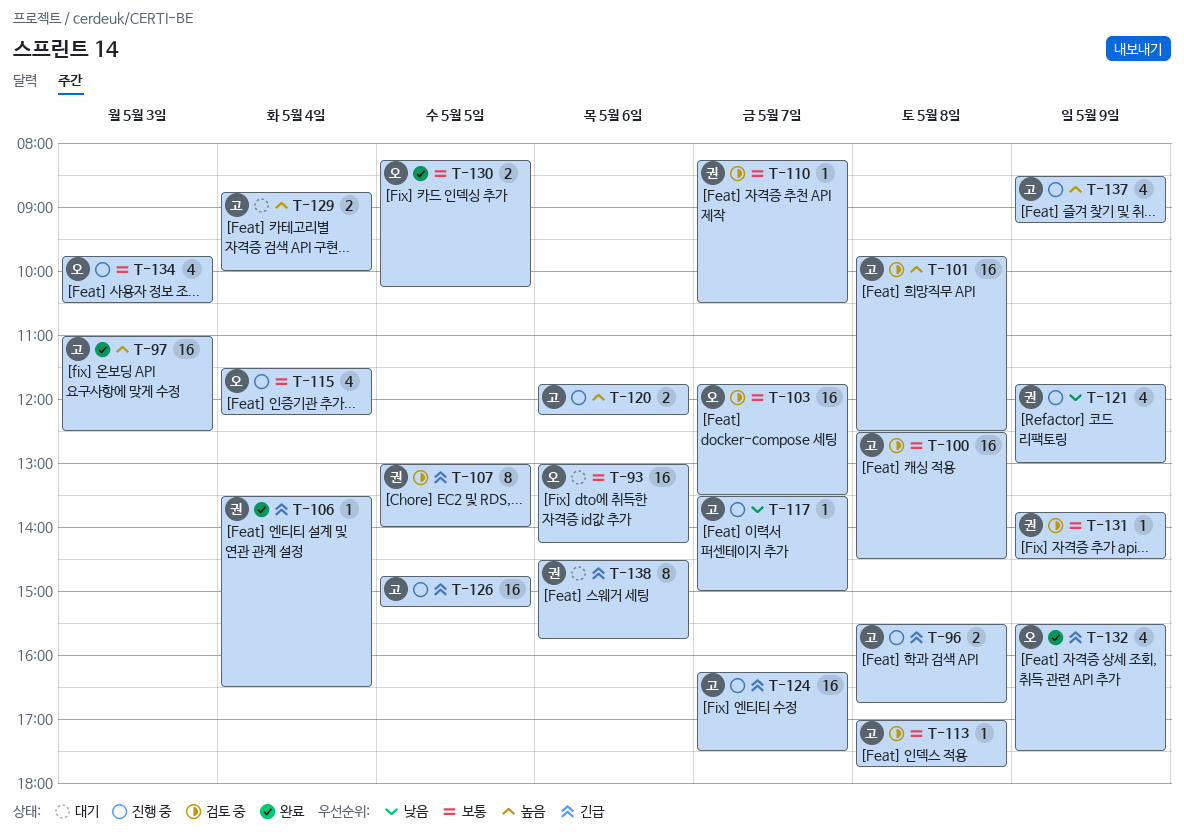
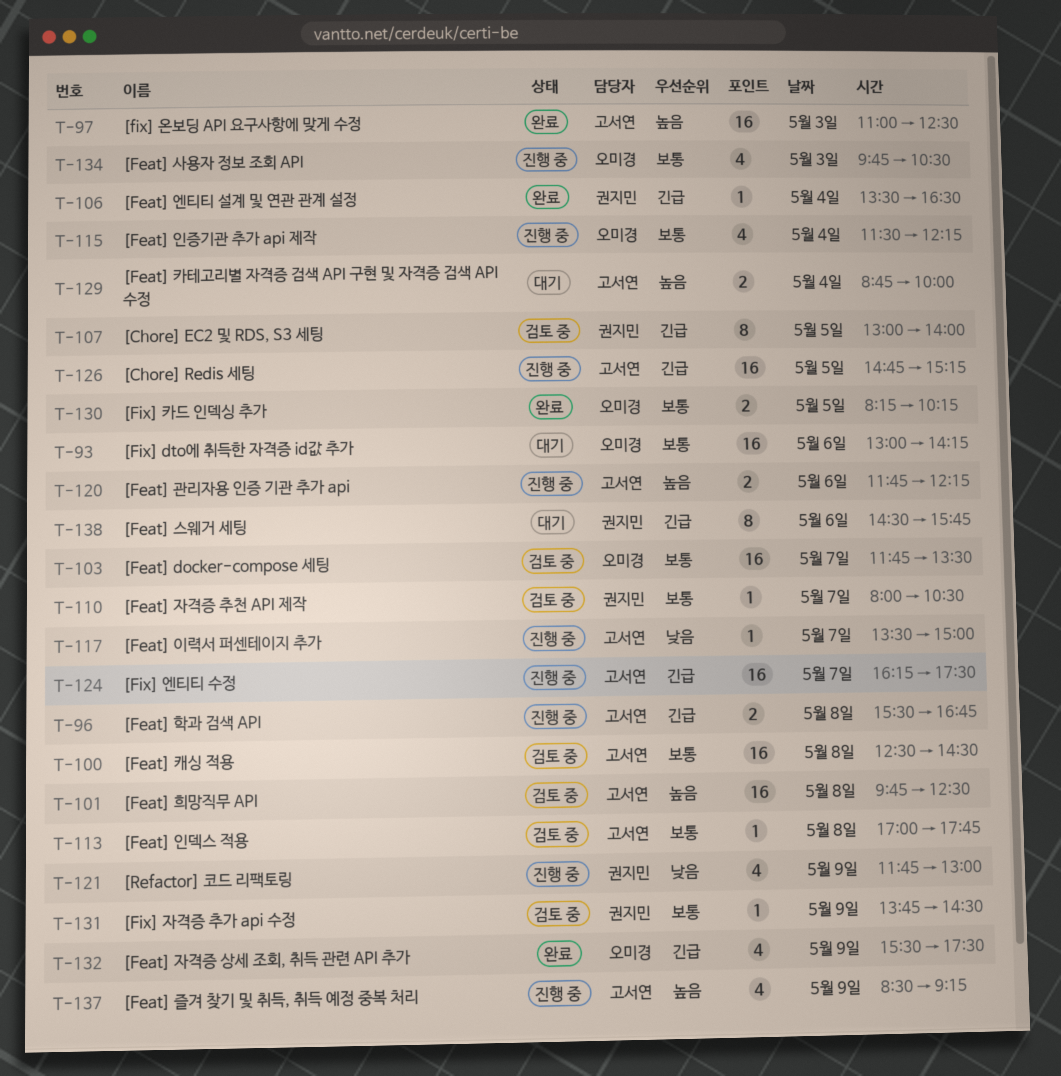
T-110, begins: 08:15 -> 08:00

